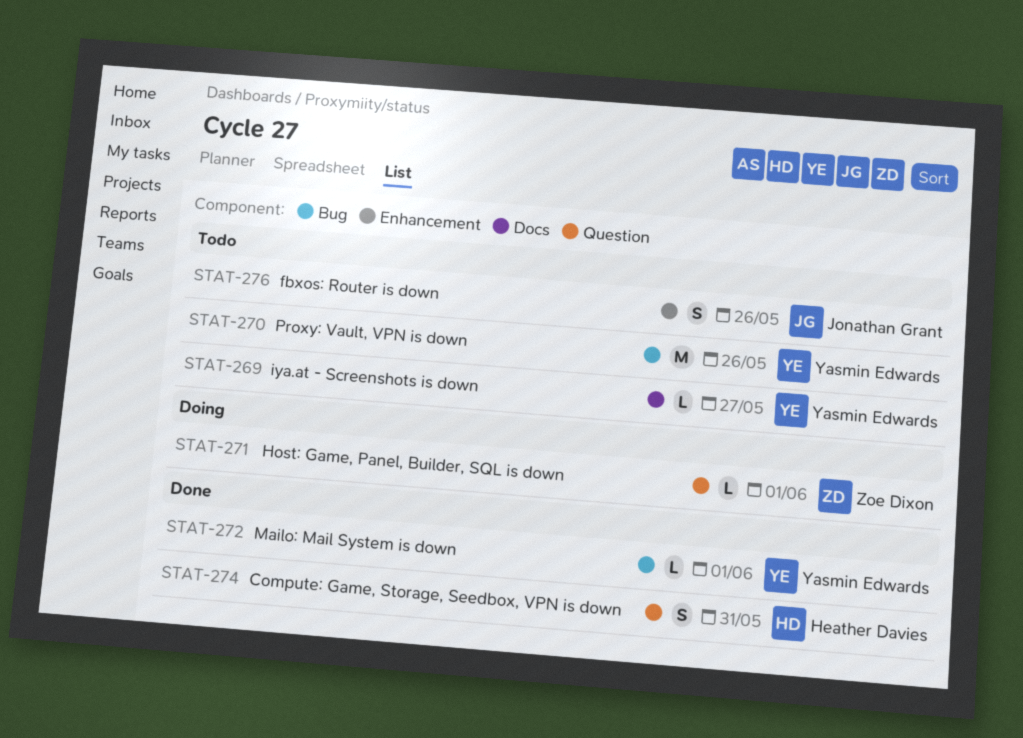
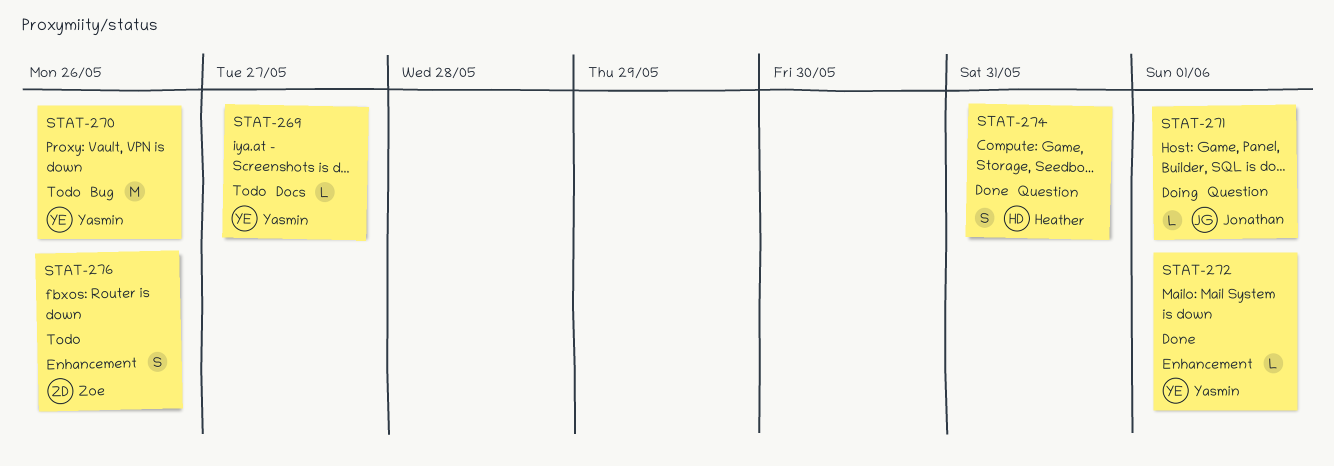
STAT-271, owner: Zoe Dixon -> Jonathan Grant
STAT-272, label: Bug -> Enhancement
STAT-276, owner: Jonathan Grant -> Zoe Dixon

